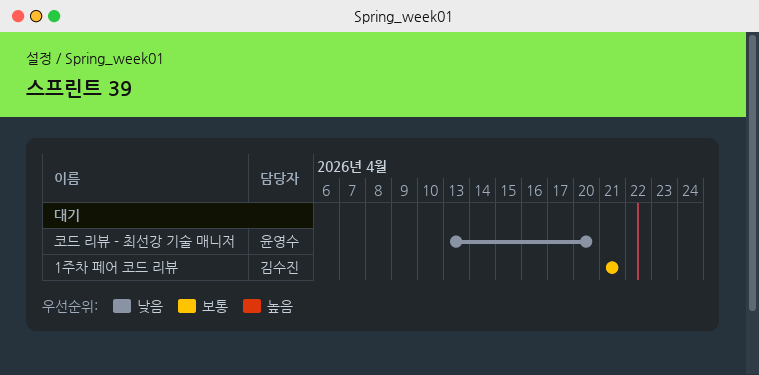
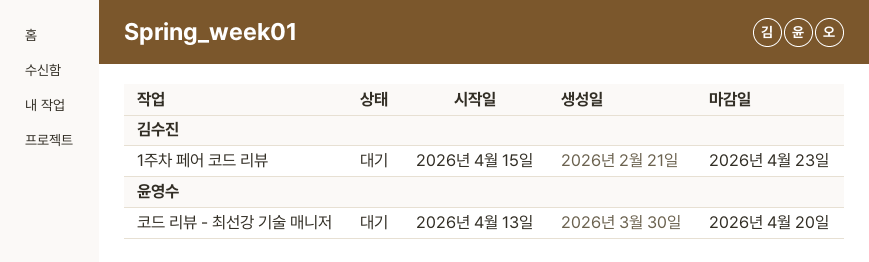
1주차 페어 코드 리뷰, start: Apr 21 -> Apr 15
1주차 페어 코드 리뷰, due: Apr 21 -> Apr 23

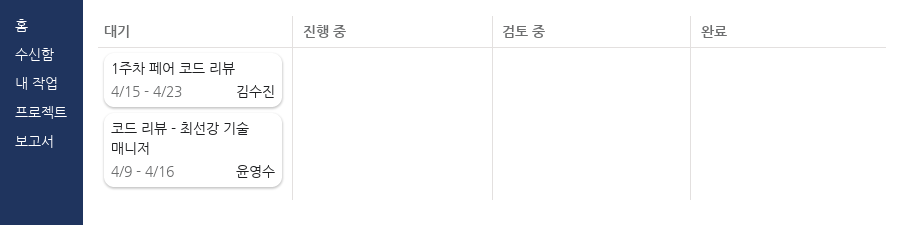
코드 리뷰 - 최선강 기술 매니저, start: Apr 13 -> Apr 9
코드 리뷰 - 최선강 기술 매니저, due: Apr 20 -> Apr 16

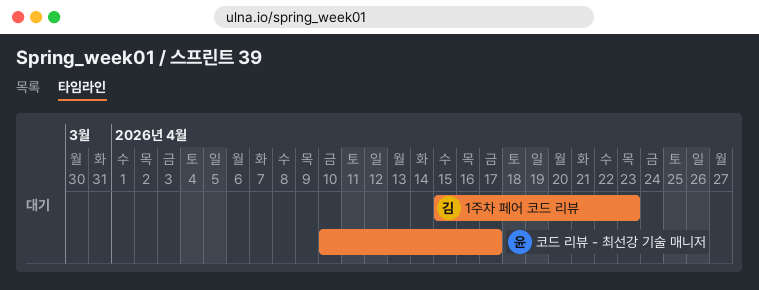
코드 리뷰 - 최선강 기술 매니저, start: Apr 9 -> Apr 10
코드 리뷰 - 최선강 기술 매니저, due: Apr 16 -> Apr 17

